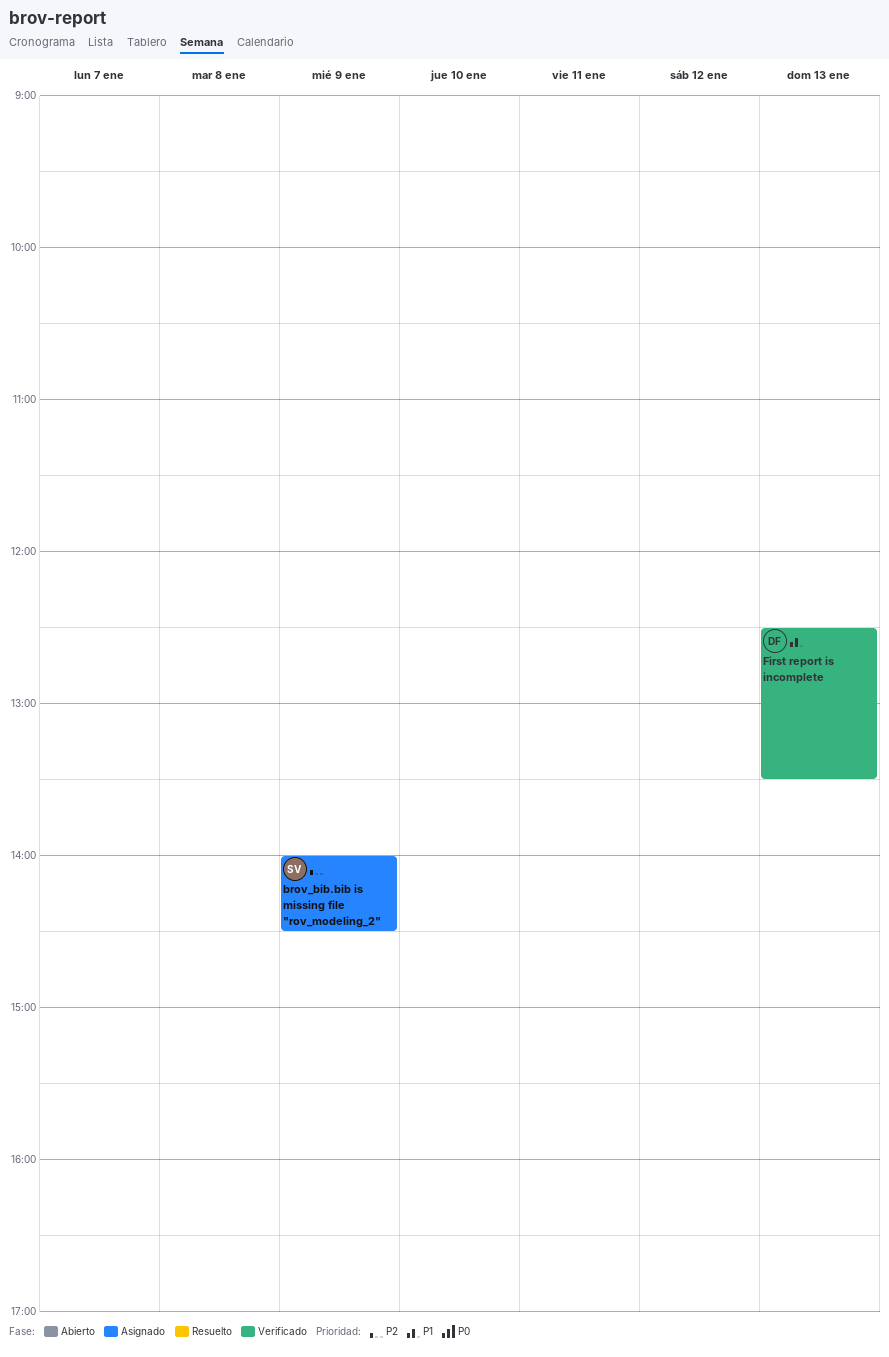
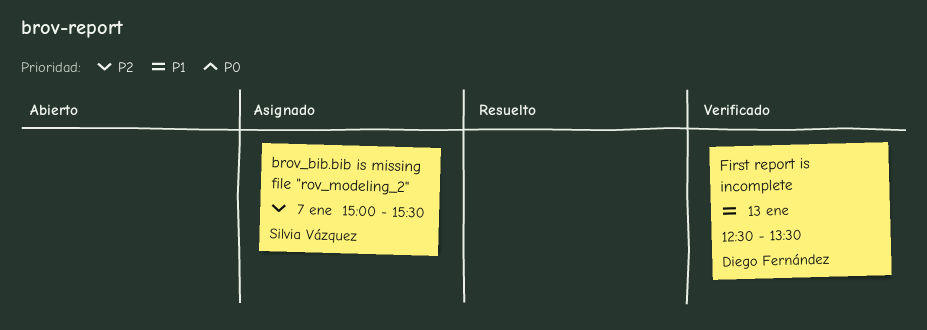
brov_bib.bib is missing file "rov_modeling_2", day: Jan 9 -> Jan 7
brov_bib.bib is missing file "rov_modeling_2", begins: 14:00 -> 15:00
brov_bib.bib is missing file "rov_modeling_2", ends: 14:30 -> 15:30

